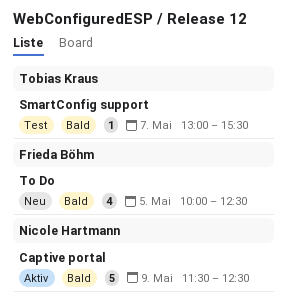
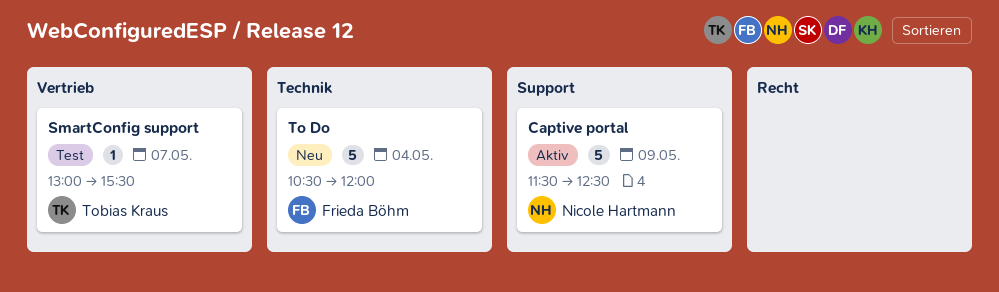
To Do, estimate: 4 -> 5
To Do, day: May 5 -> May 4
To Do, begins: 10:00 -> 10:30
To Do, ends: 12:30 -> 12:00

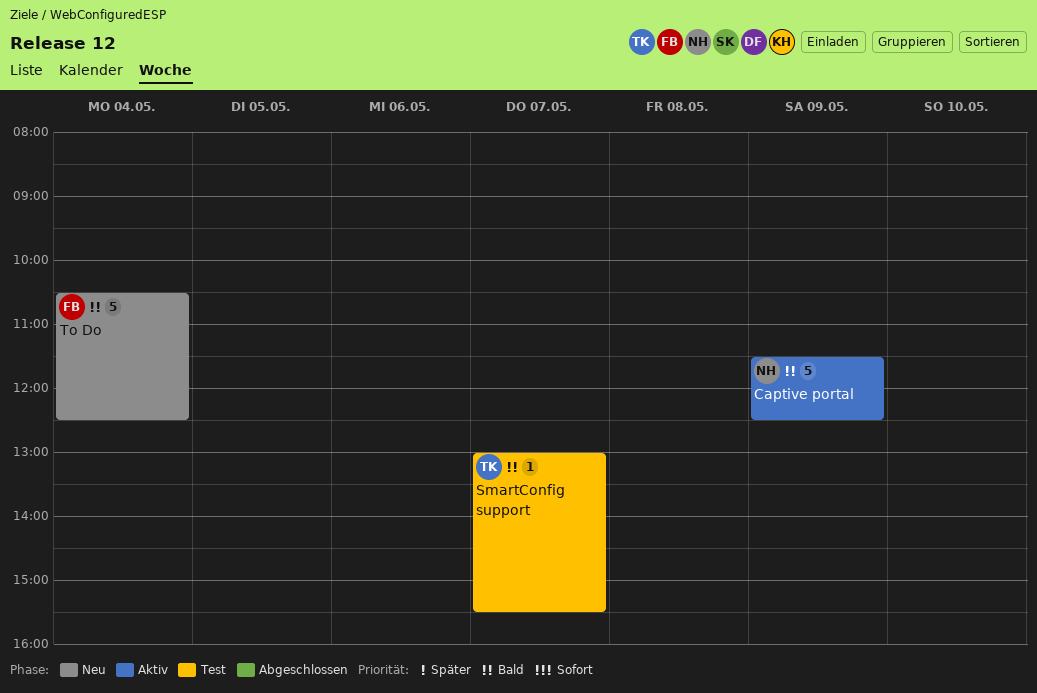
To Do, ends: 12:00 -> 12:30

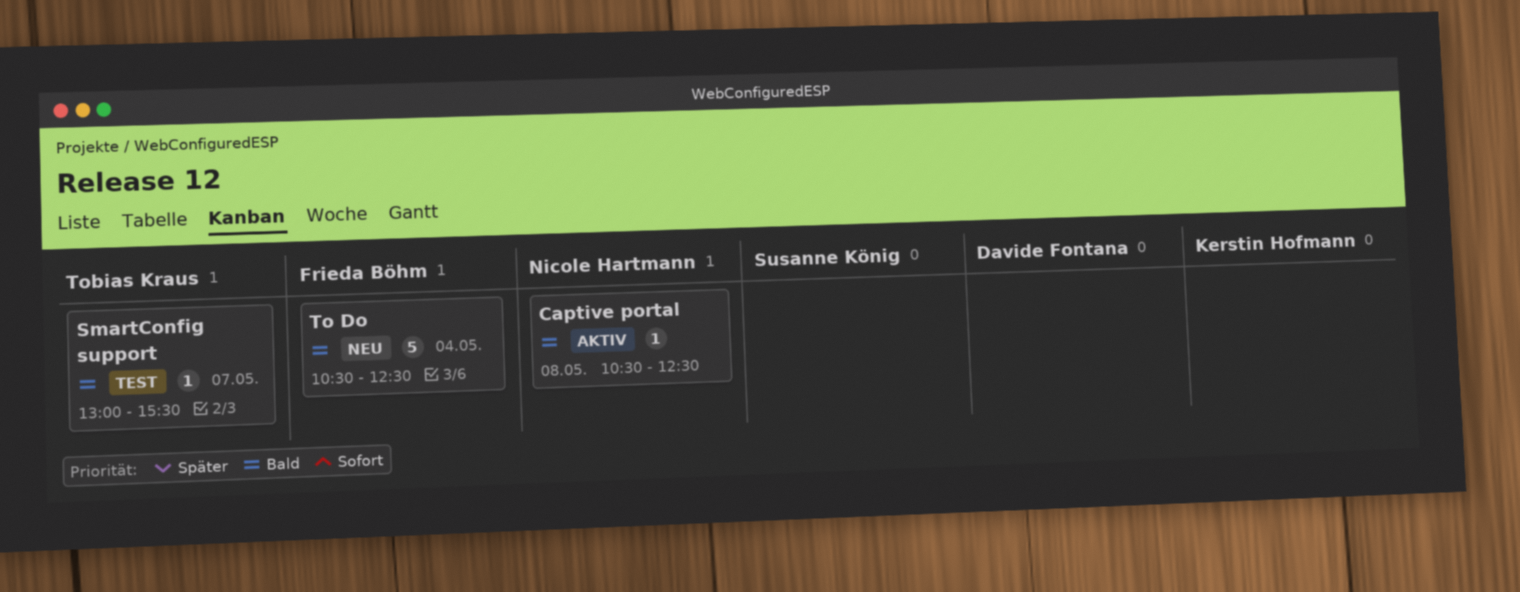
Captive portal, estimate: 5 -> 1
Captive portal, day: May 9 -> May 8
Captive portal, begins: 11:30 -> 10:30

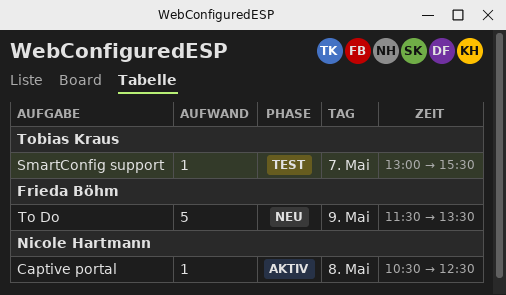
To Do, day: May 4 -> May 9
To Do, begins: 10:30 -> 11:30
To Do, ends: 12:30 -> 13:30

